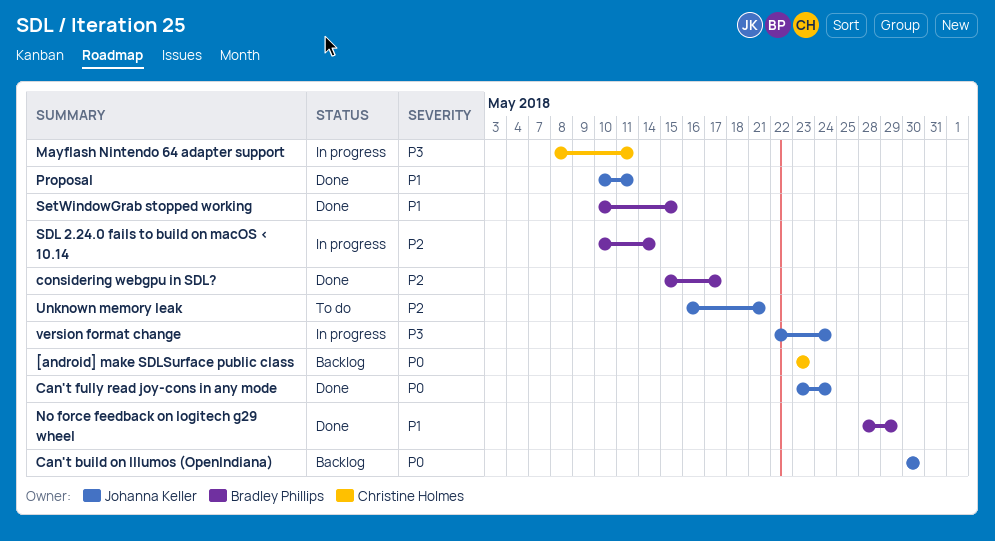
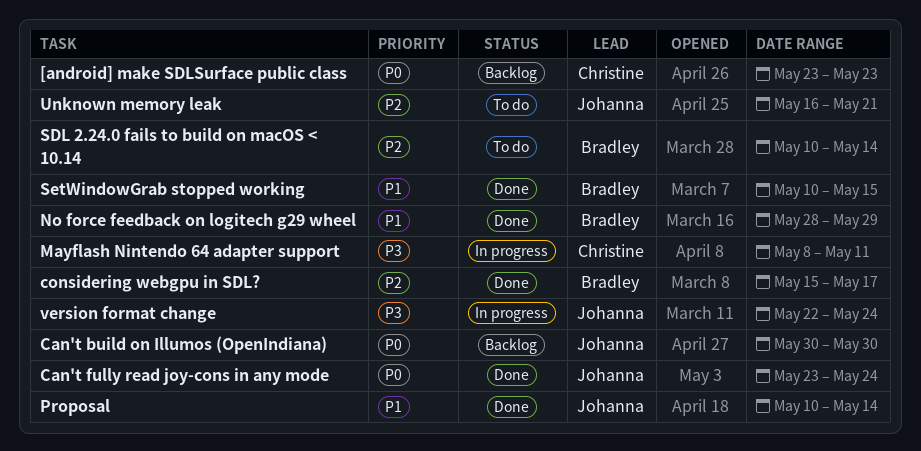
Proposal, due: May 11 -> May 14
SDL 2.24.0 fails to build on macOS < 10.14, status: In progress -> To do

